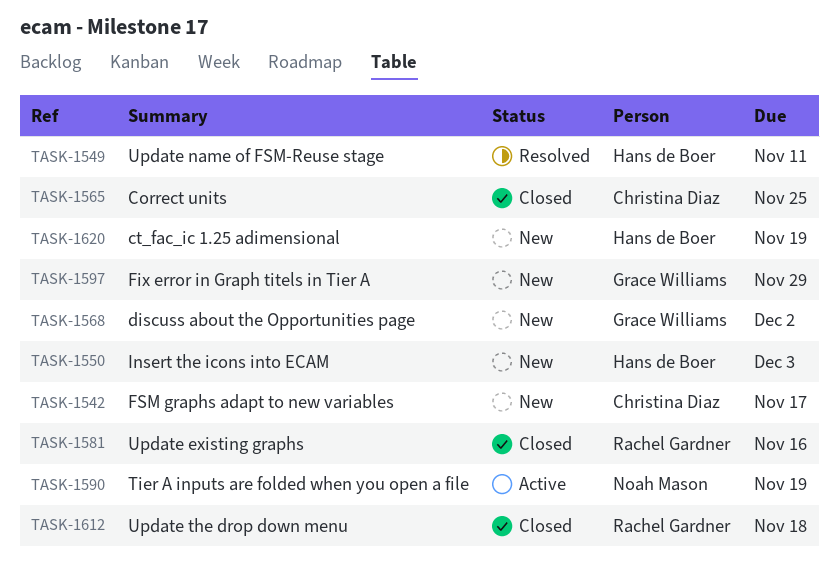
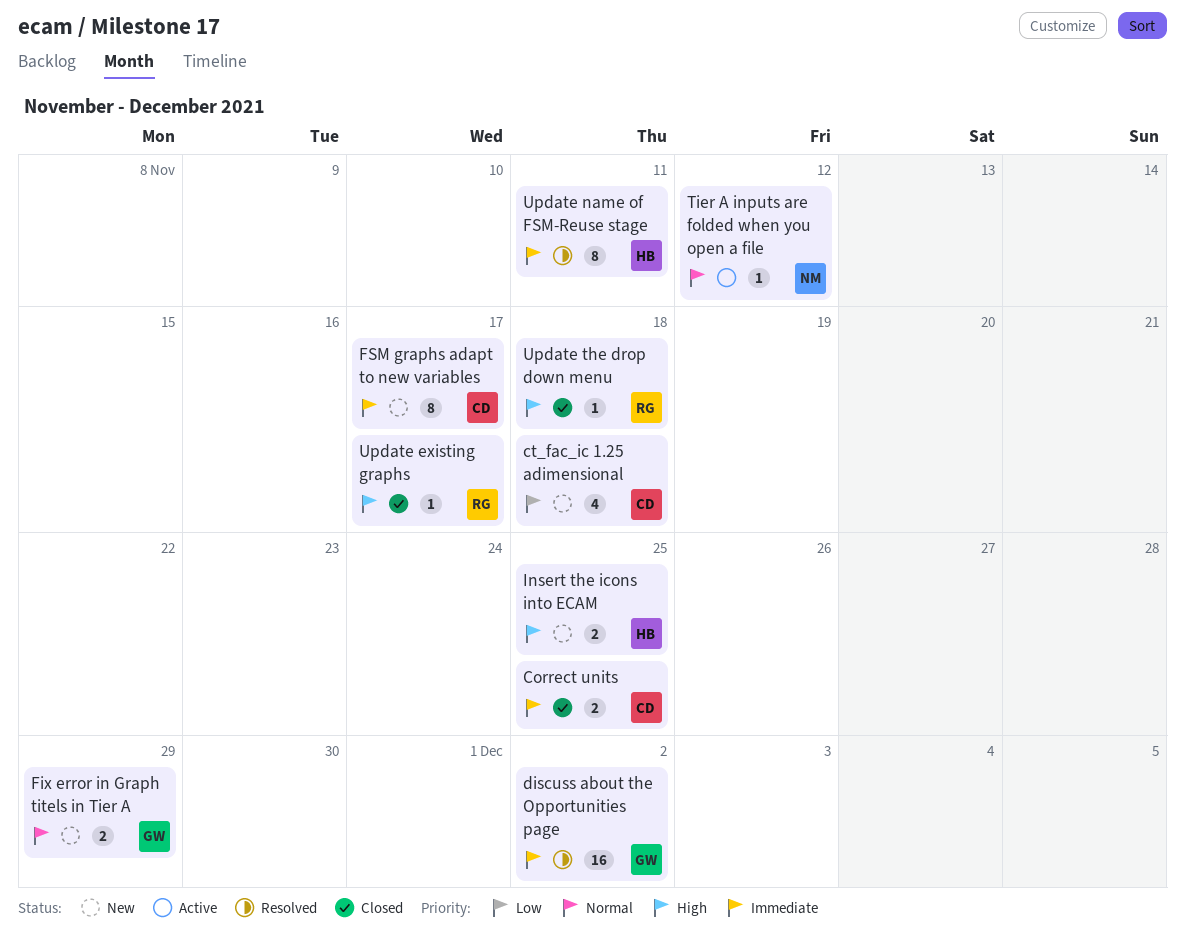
ct_fac_ic 1.25 adimensional, owner: Hans de Boer -> Christina Diaz
ct_fac_ic 1.25 adimensional, due: Nov 19 -> Nov 18
discuss about the Opportunities page, status: New -> Resolved
Insert the icons into ECAM, due: Dec 3 -> Nov 25
Tier A inputs are folded when you open a file, due: Nov 19 -> Nov 12
Update existing graphs, due: Nov 16 -> Nov 17

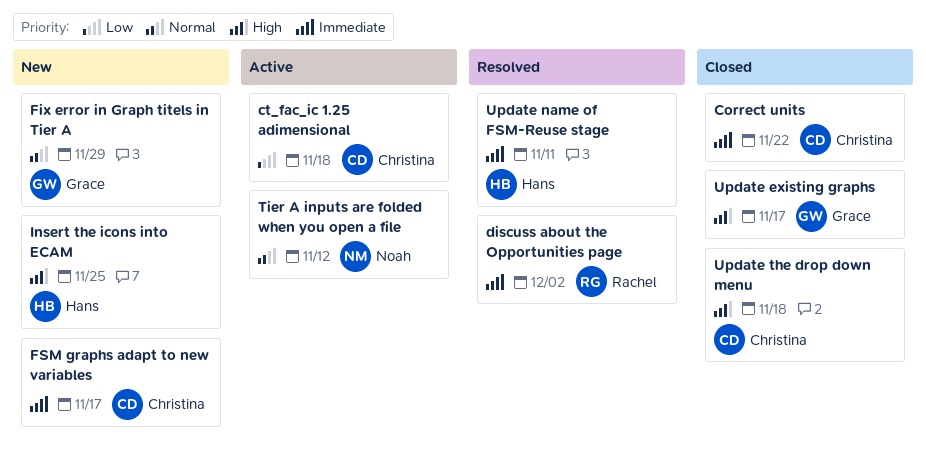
Correct units, due: Nov 25 -> Nov 22
ct_fac_ic 1.25 adimensional, status: New -> Active
discuss about the Opportunities page, owner: Grace -> Rachel
Update existing graphs, owner: Rachel -> Grace
Update the drop down menu, owner: Rachel -> Christina

